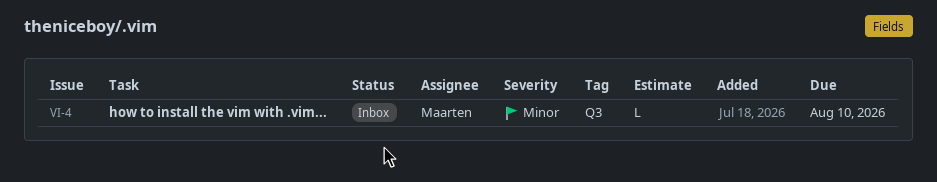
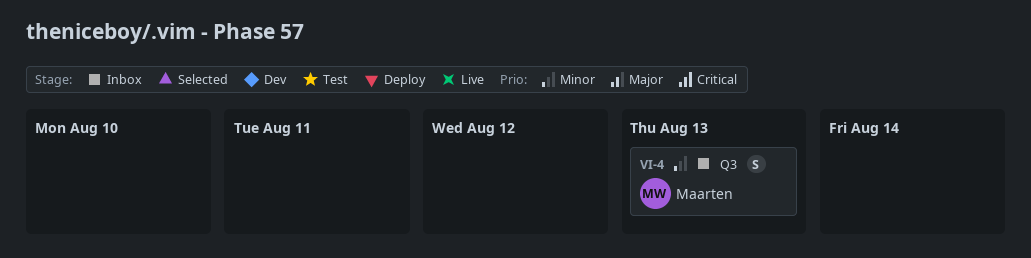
VI-4, estimate: L -> S
VI-4, due: Aug 10 -> Aug 13

